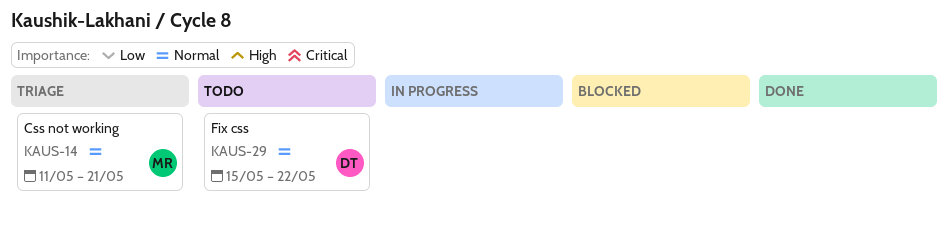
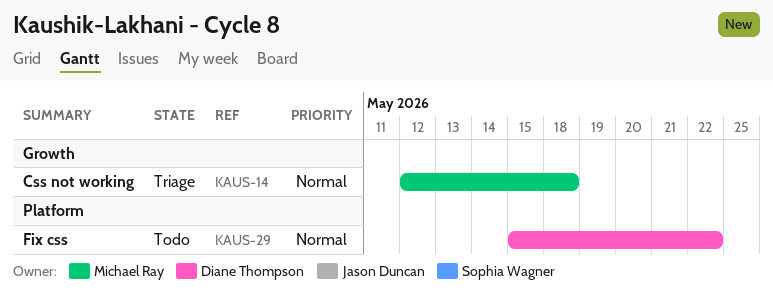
KAUS-14, start: May 11 -> May 12
KAUS-14, due: May 21 -> May 18

